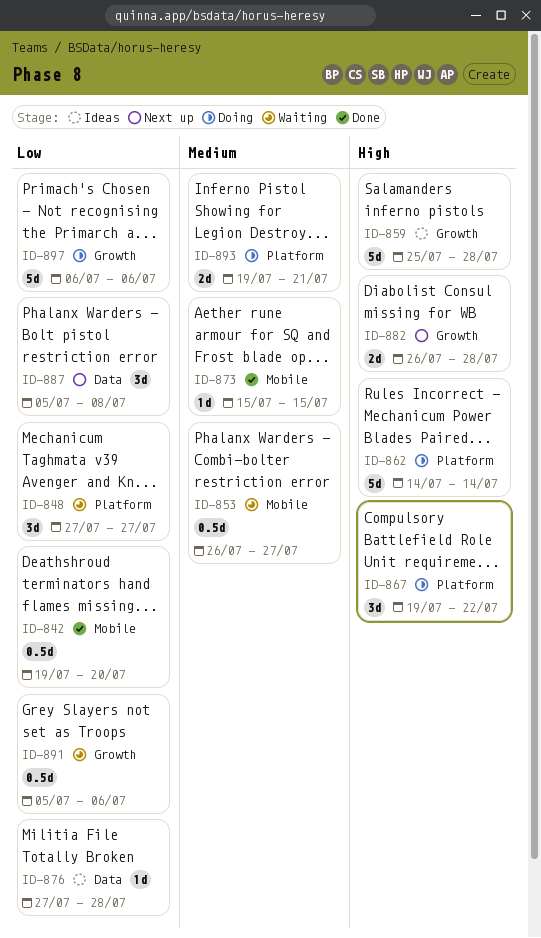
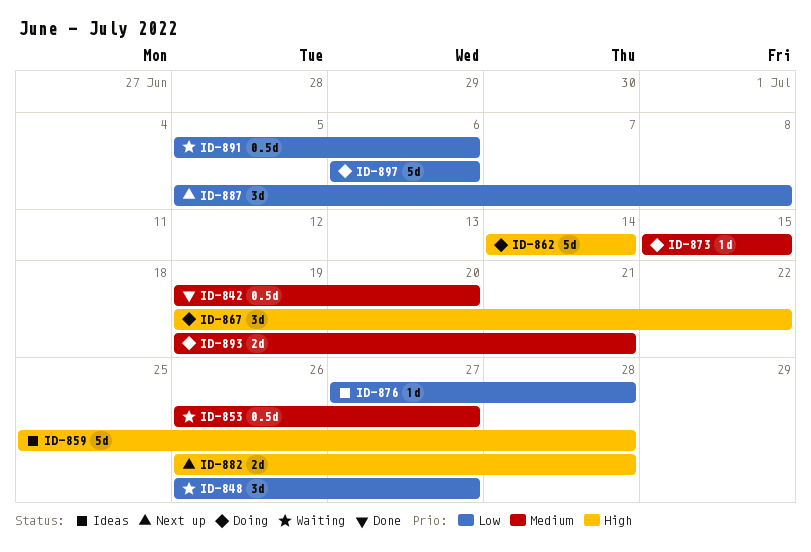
ID-842, priority: Low -> Medium
ID-848, start: Jul 27 -> Jul 26
ID-873, status: Done -> Doing

